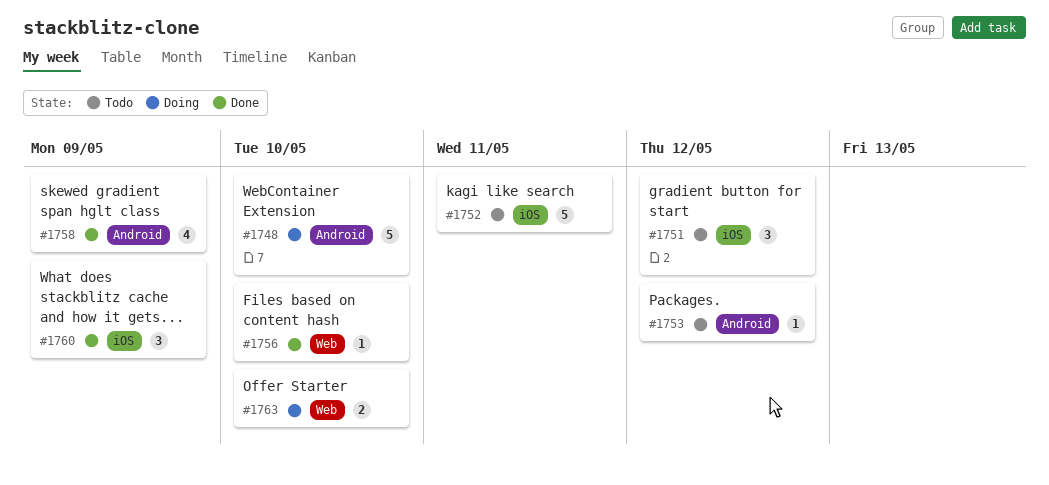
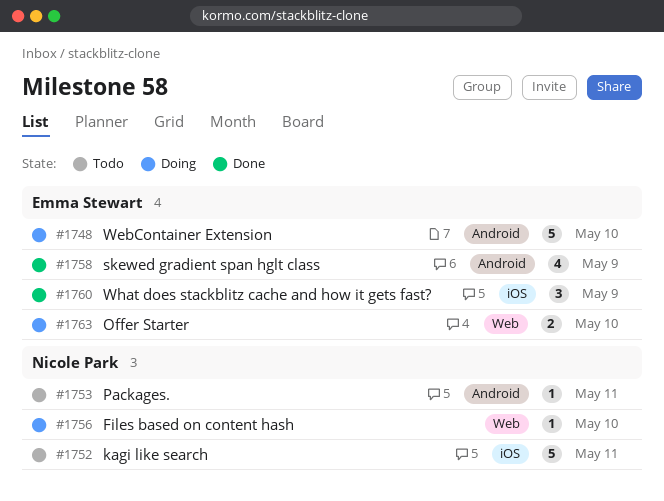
#1751: present -> none
#1753, due: May 12 -> May 11
#1756, status: Done -> Doing

